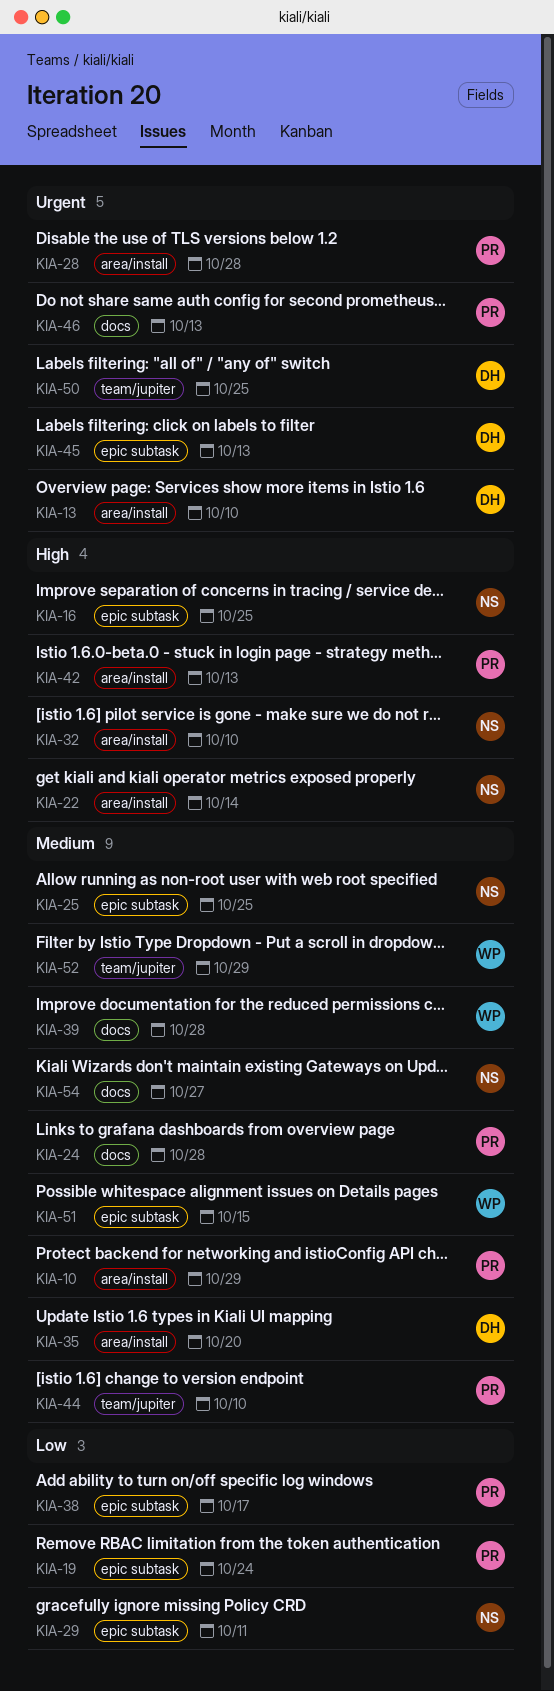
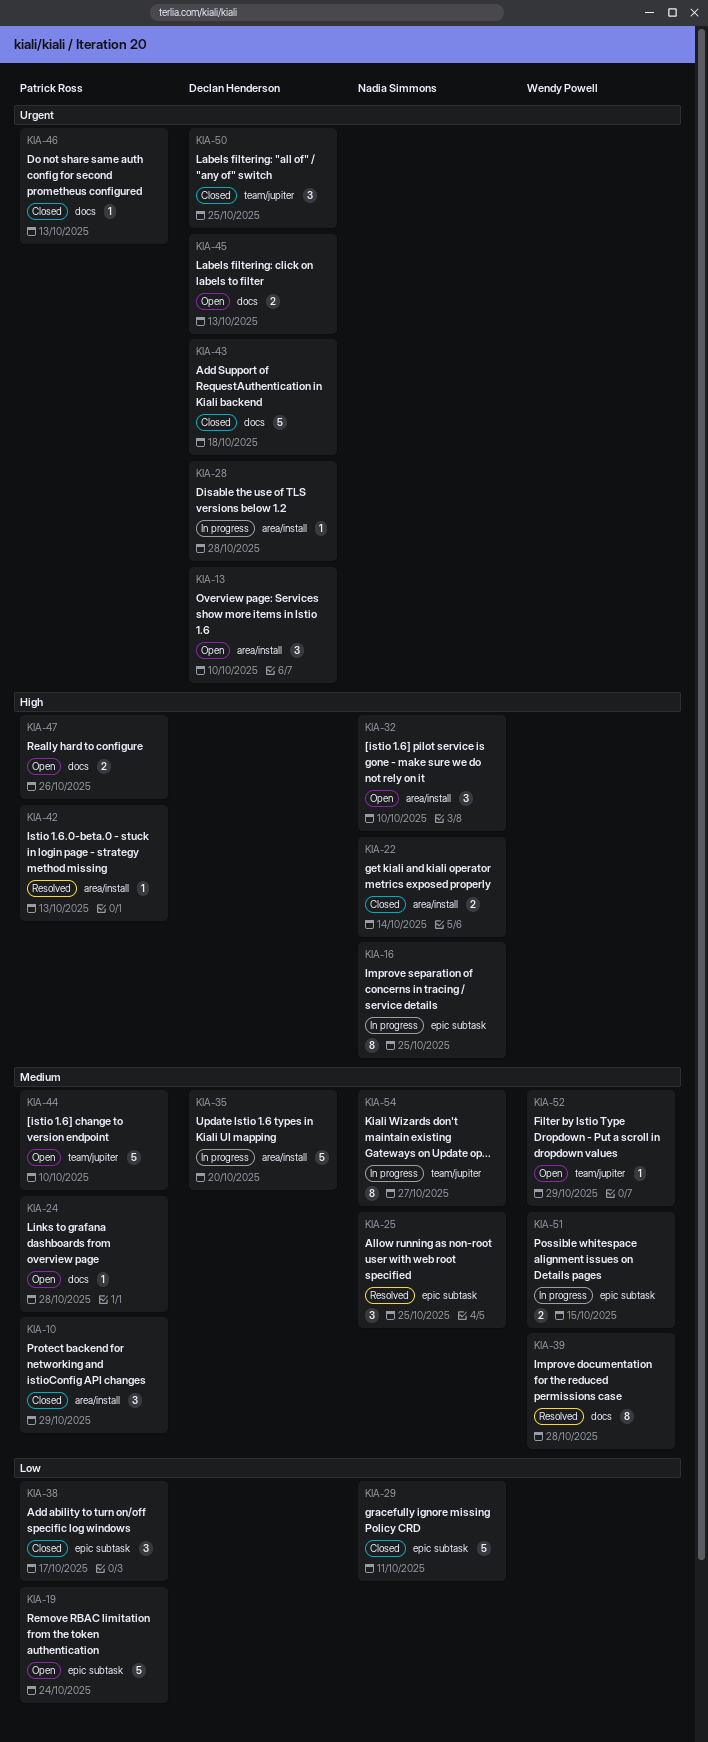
KIA-28, owner: Patrick Ross -> Declan Henderson
KIA-43: none -> present
KIA-45, label: epic subtask -> docs
KIA-47: none -> present
KIA-54, label: docs -> team/jupiter

